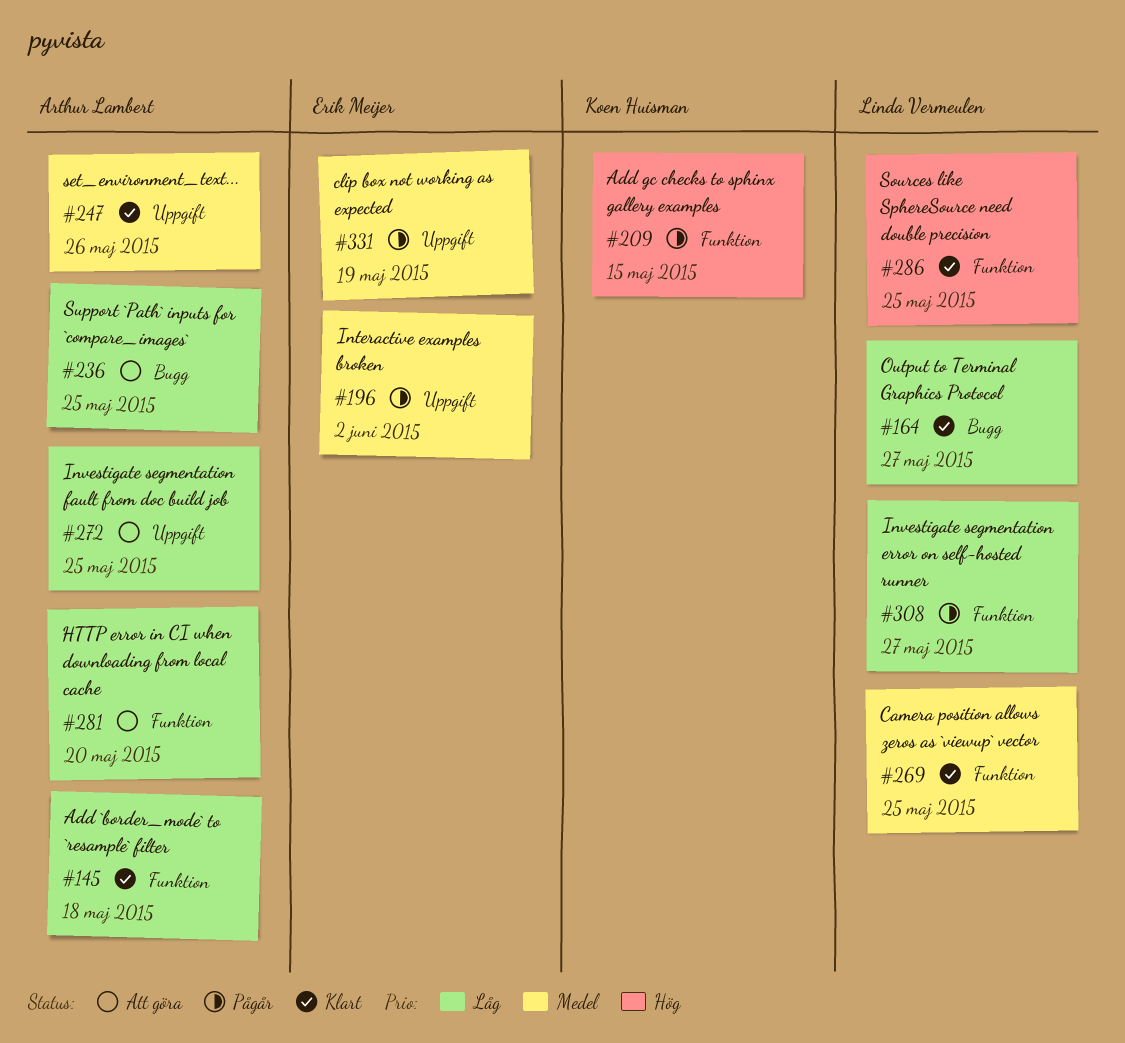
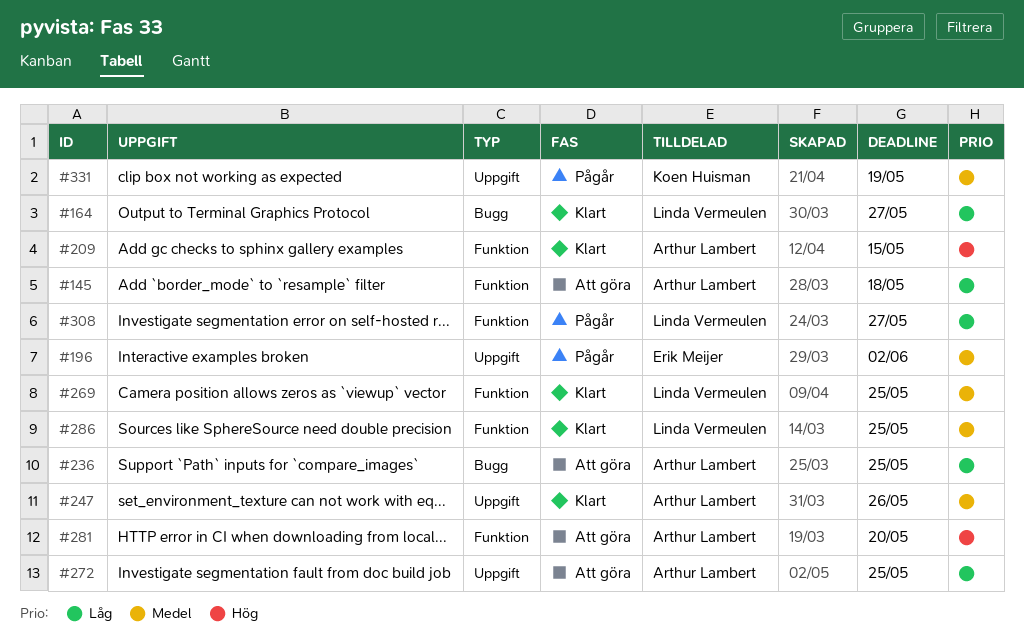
#145, status: Klart -> Att göra
#209, status: Pågår -> Klart
#209, owner: Koen Huisman -> Arthur Lambert
#281, priority: Låg -> Hög
#286, priority: Hög -> Medel
#331, owner: Erik Meijer -> Koen Huisman

